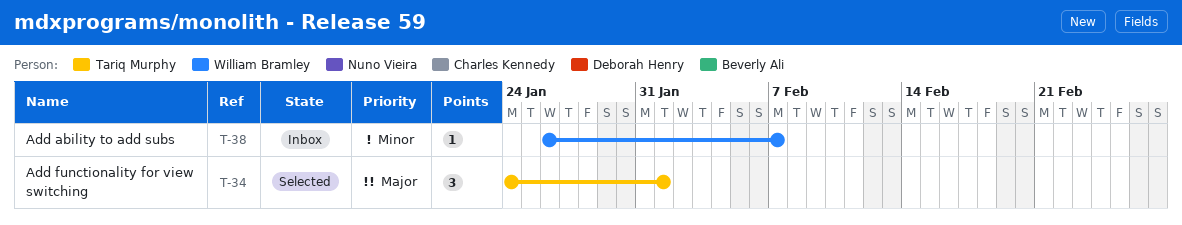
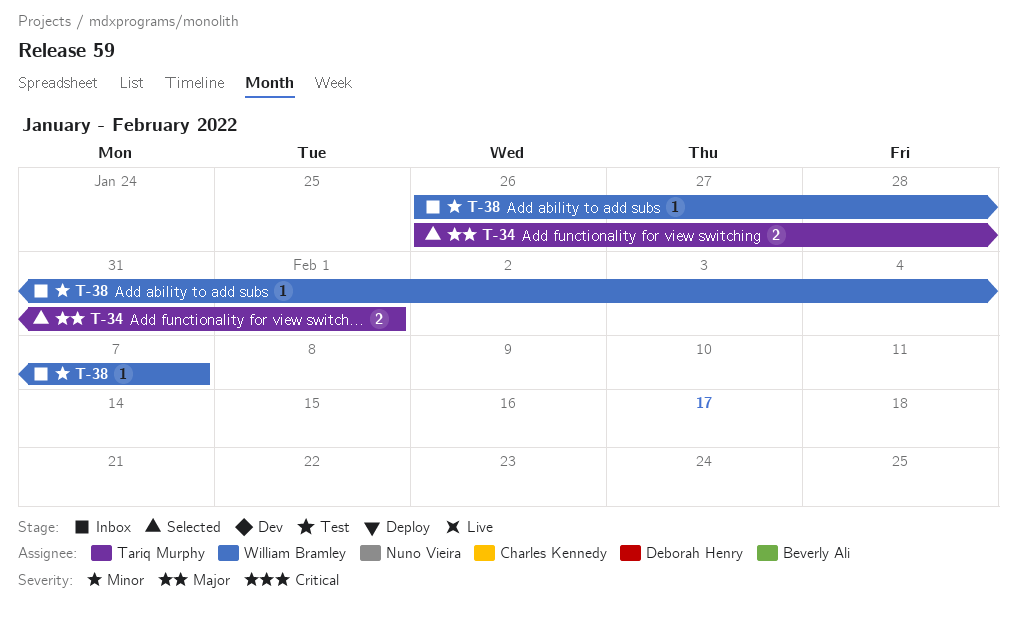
T-34, estimate: 3 -> 2
T-34, start: Jan 24 -> Jan 26

